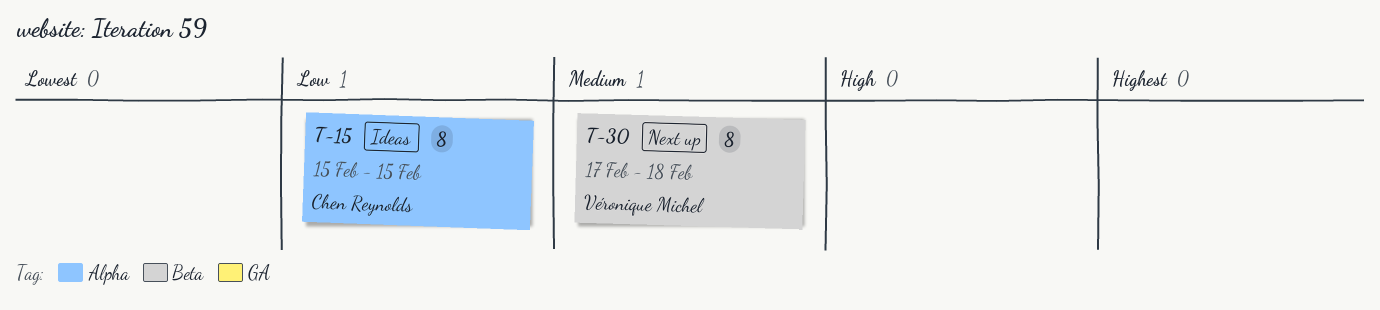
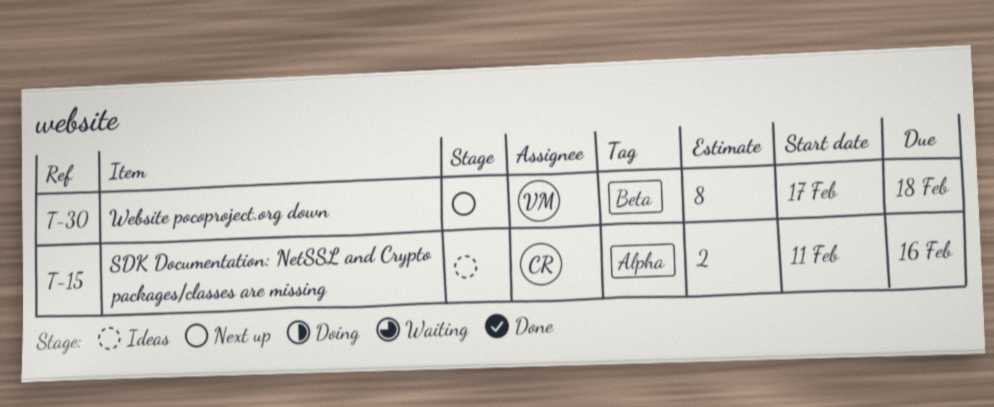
T-15, estimate: 8 -> 2
T-15, start: Feb 15 -> Feb 11
T-15, due: Feb 15 -> Feb 16

